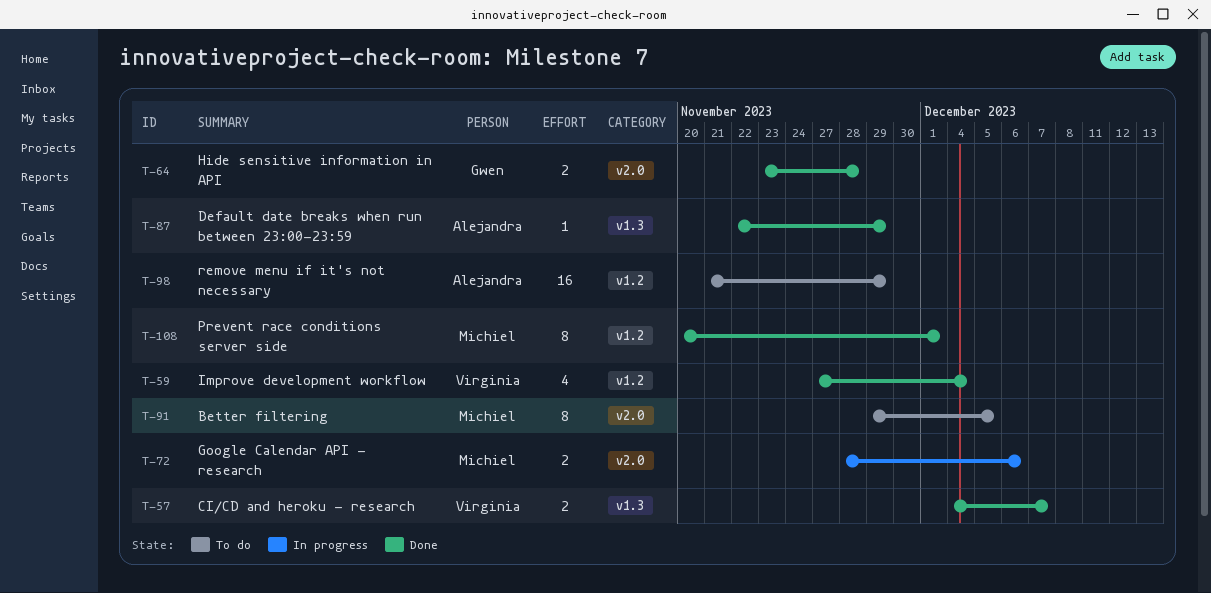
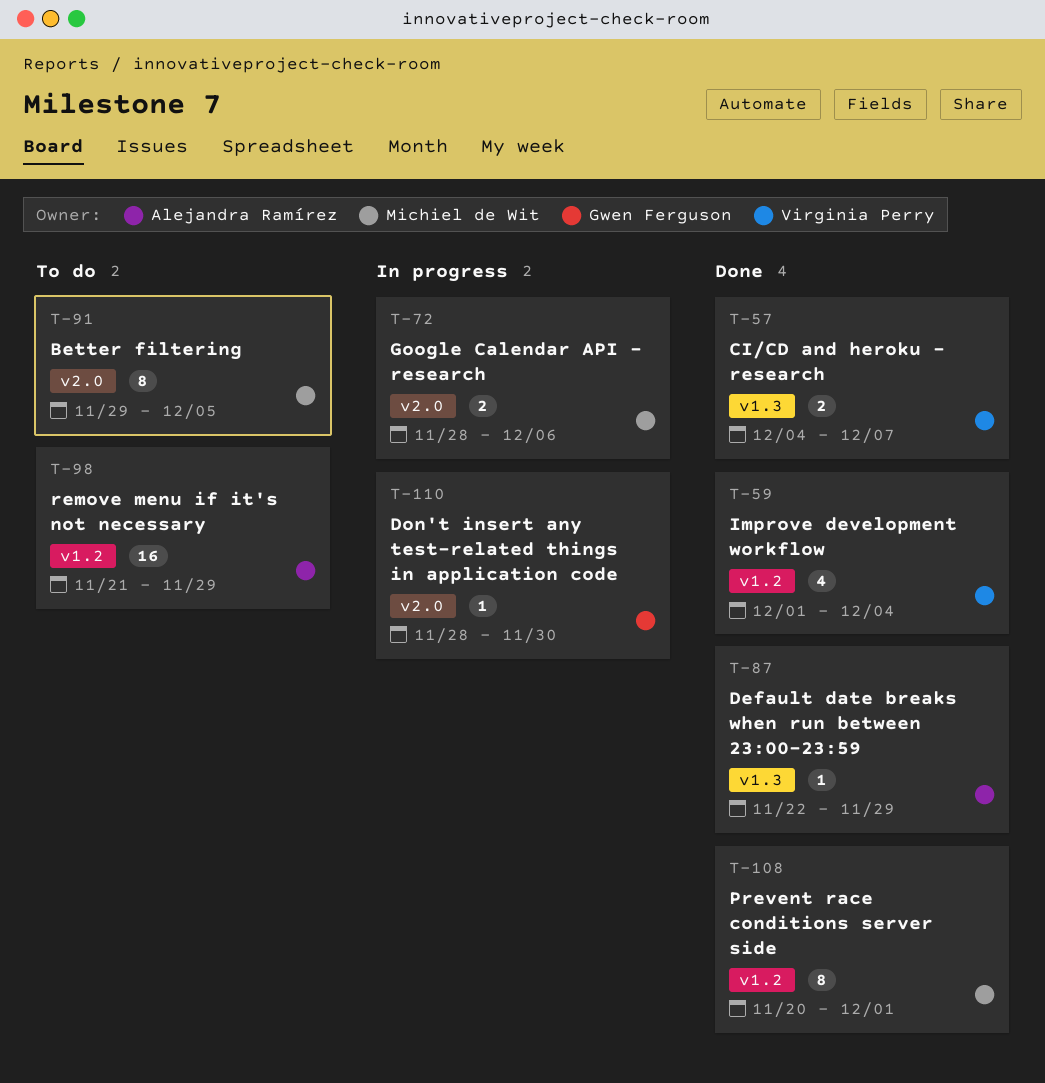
T-59, start: Nov 27 -> Dec 1
T-64: present -> none
T-110: none -> present

